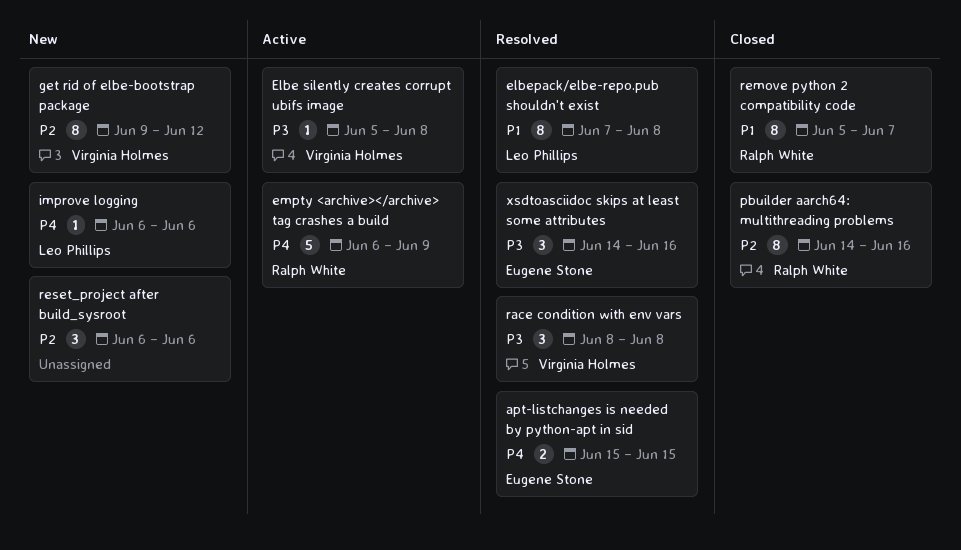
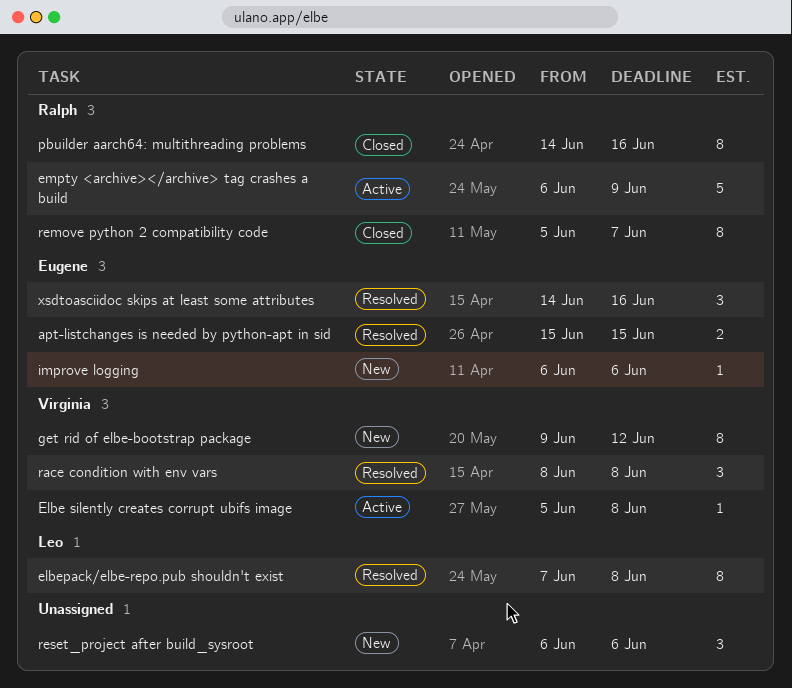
improve logging, owner: Leo Phillips -> Eugene Stone

